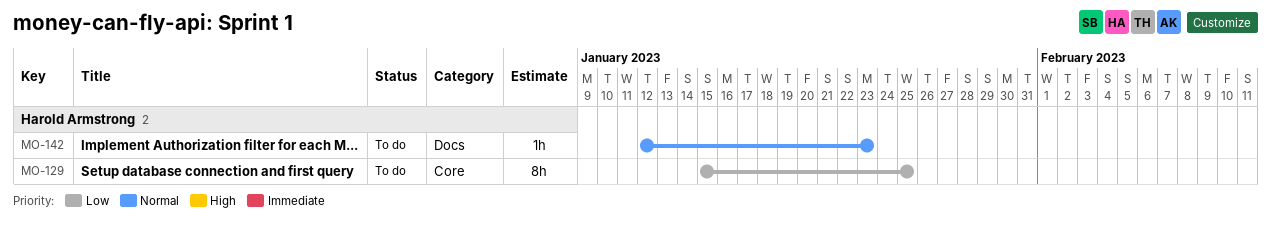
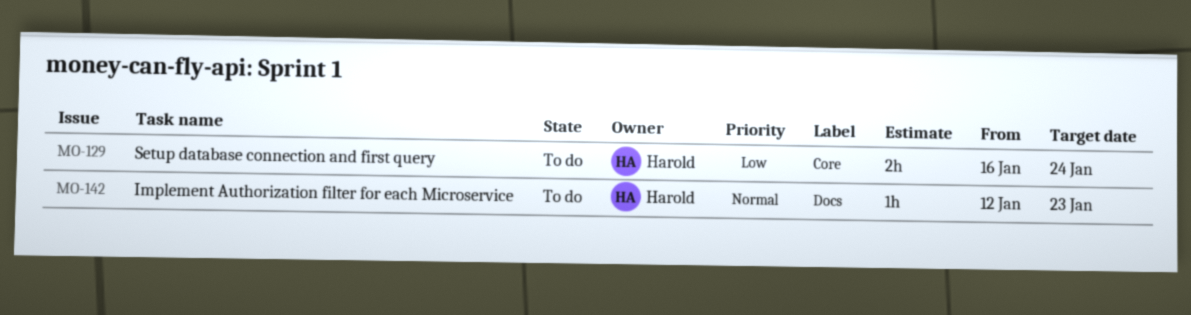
MO-129, estimate: 8h -> 2h
MO-129, start: Jan 15 -> Jan 16
MO-129, due: Jan 25 -> Jan 24

